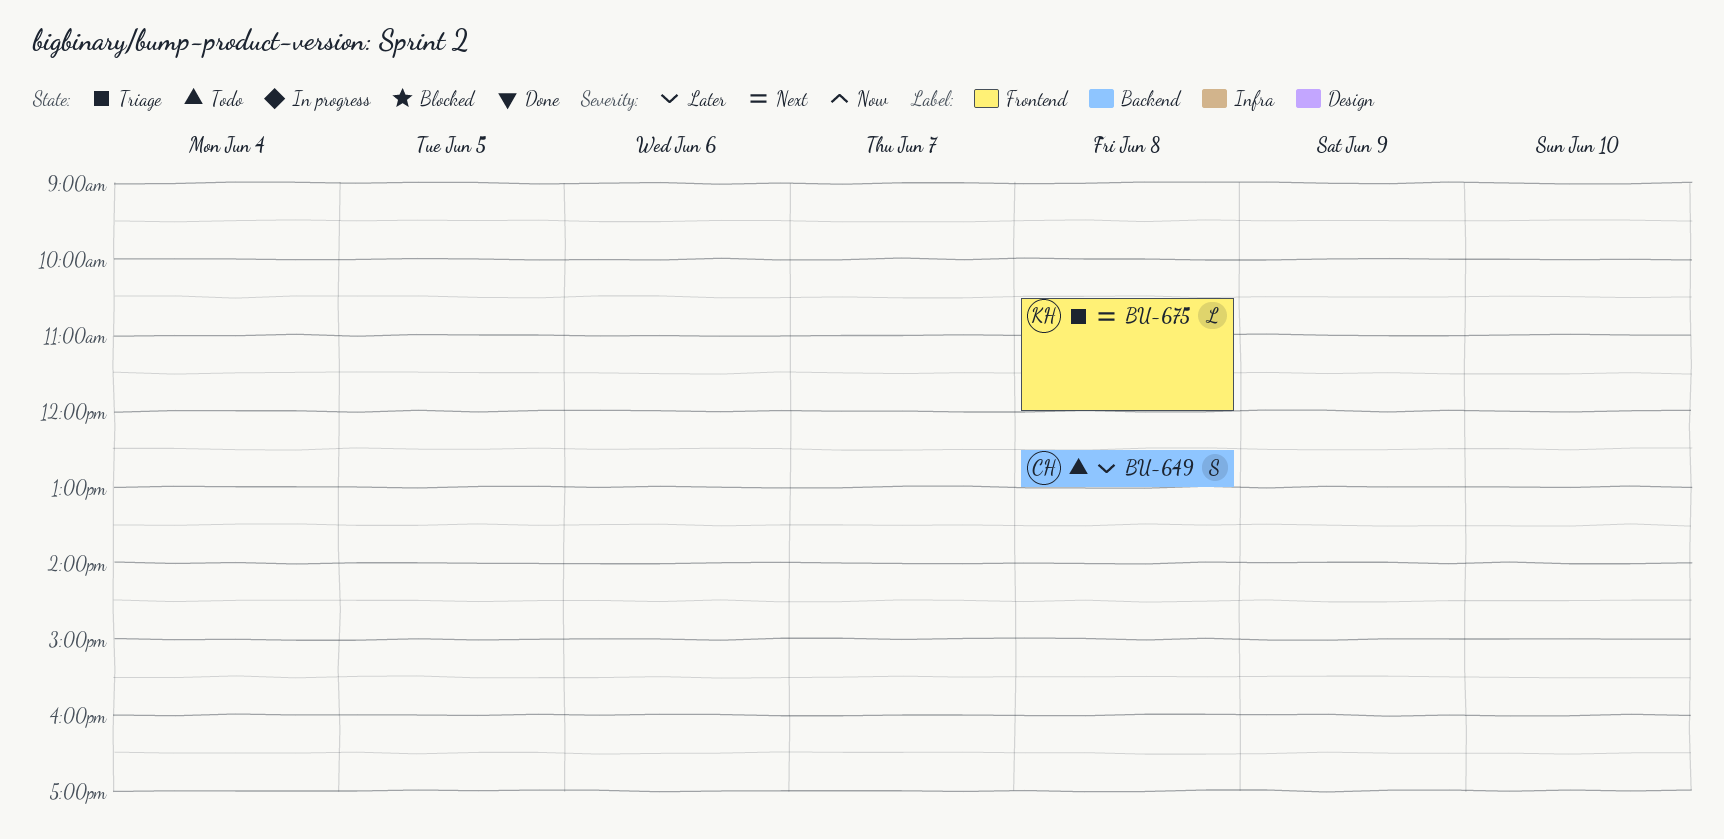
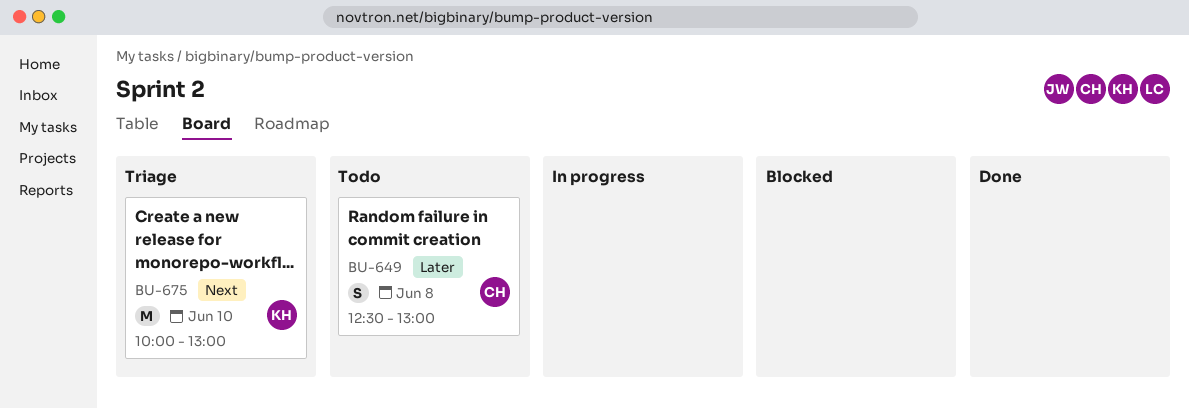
BU-675, estimate: L -> M
BU-675, day: Jun 8 -> Jun 10
BU-675, begins: 10:30 -> 10:00
BU-675, ends: 12:00 -> 13:00

